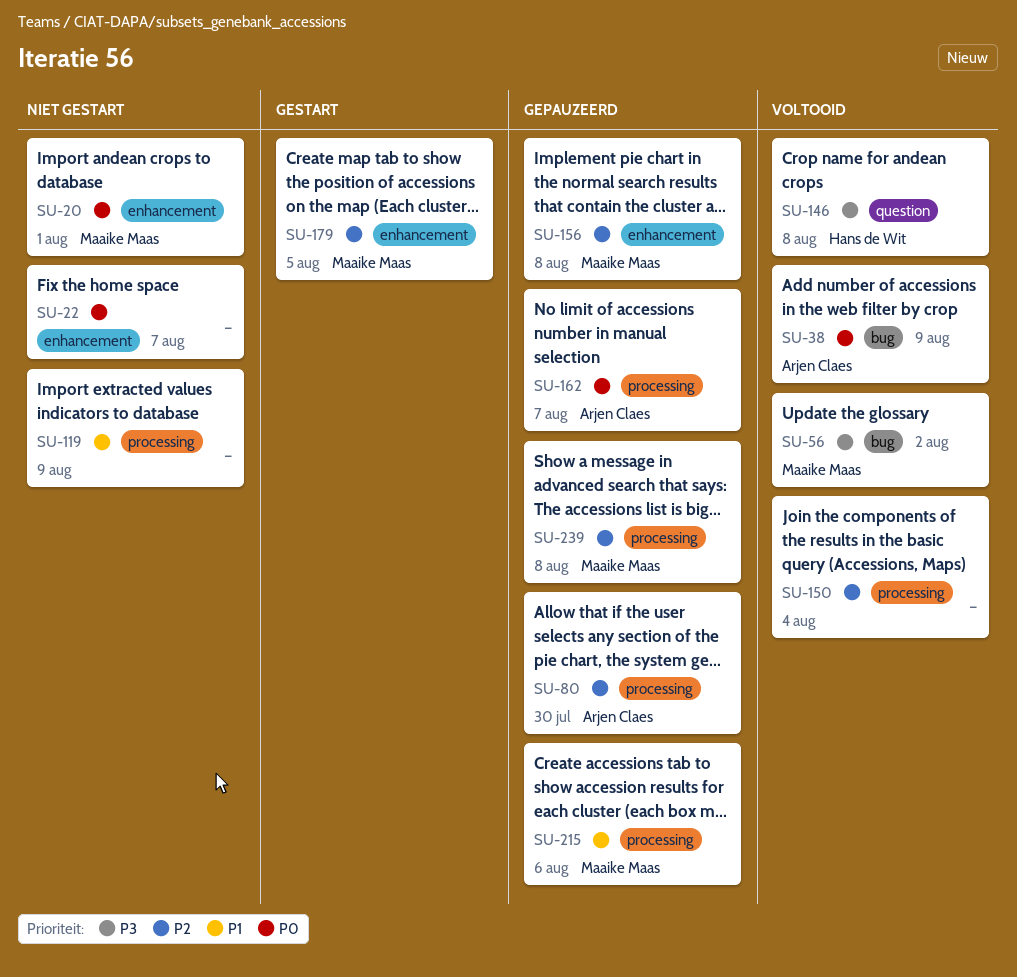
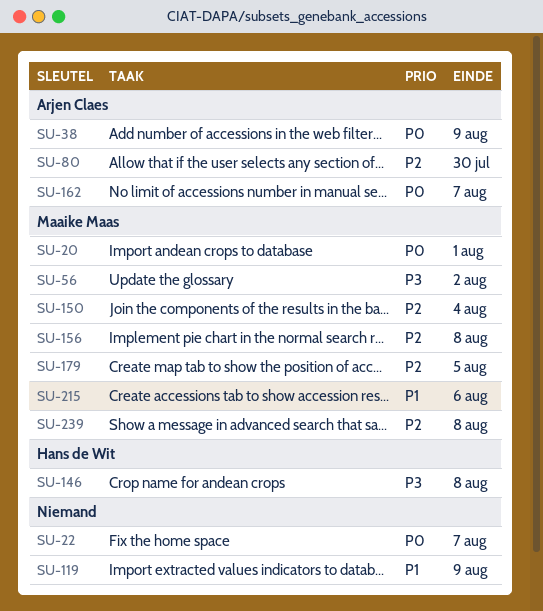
SU-150, owner: none -> Maaike Maas

